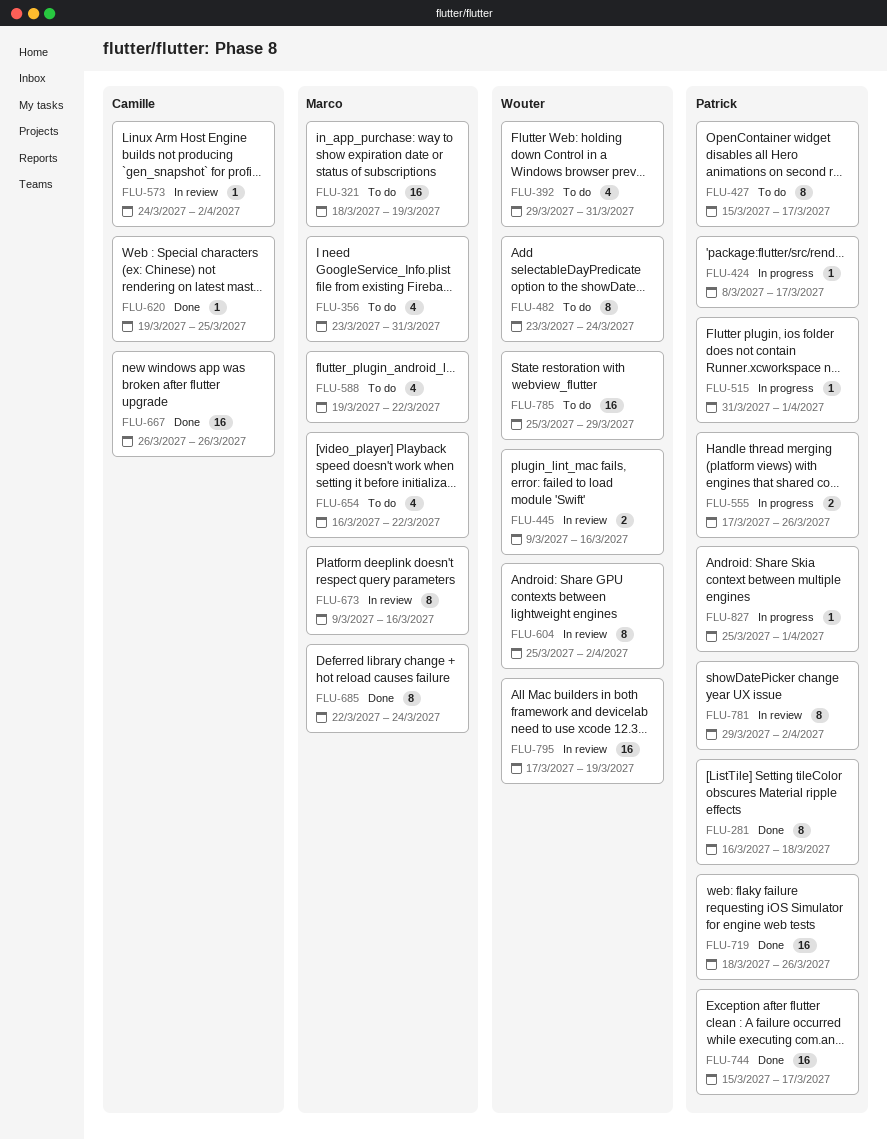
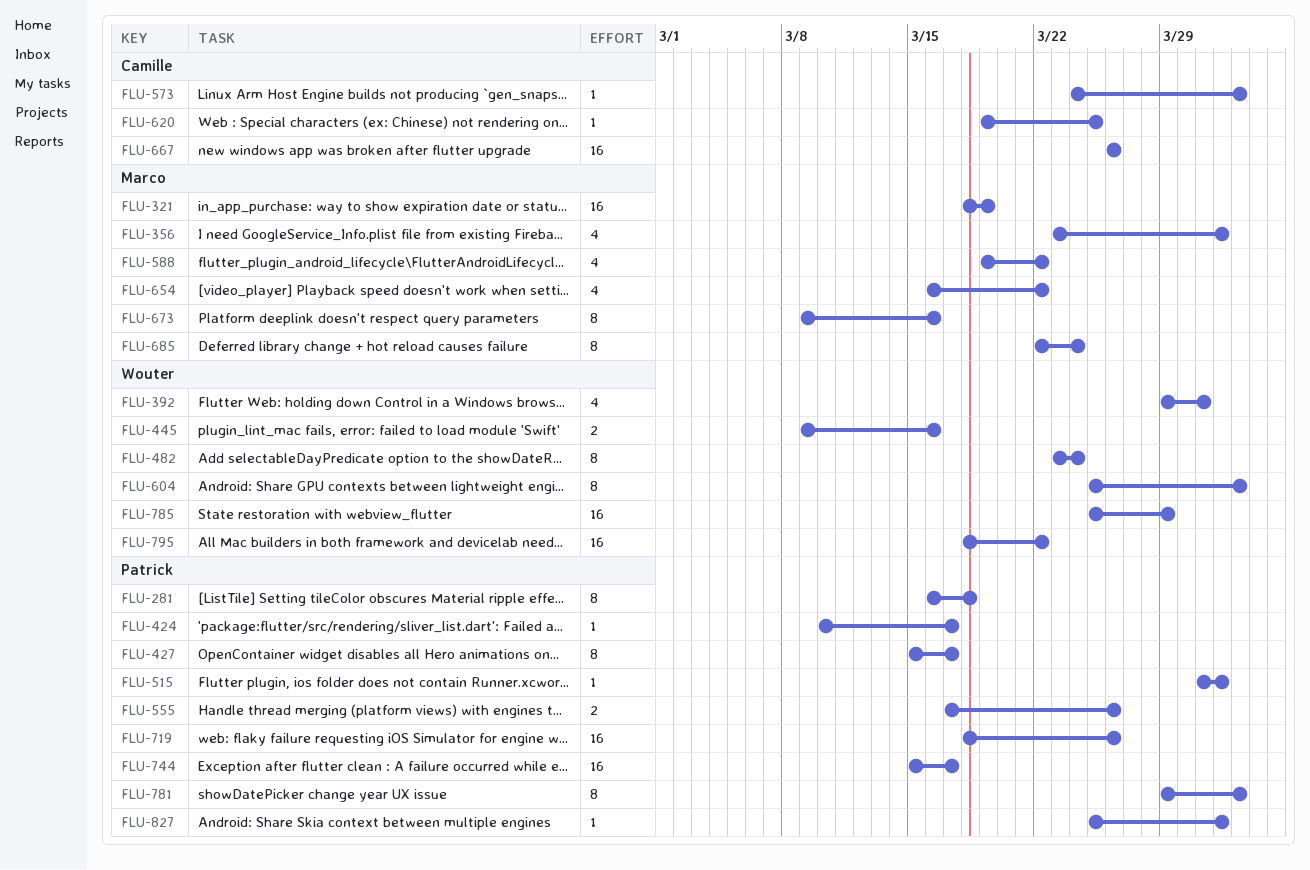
FLU-356, due: Mar 31 -> Apr 1
FLU-424, start: Mar 8 -> Mar 10
FLU-795, start: Mar 17 -> Mar 18
FLU-795, due: Mar 19 -> Mar 22

